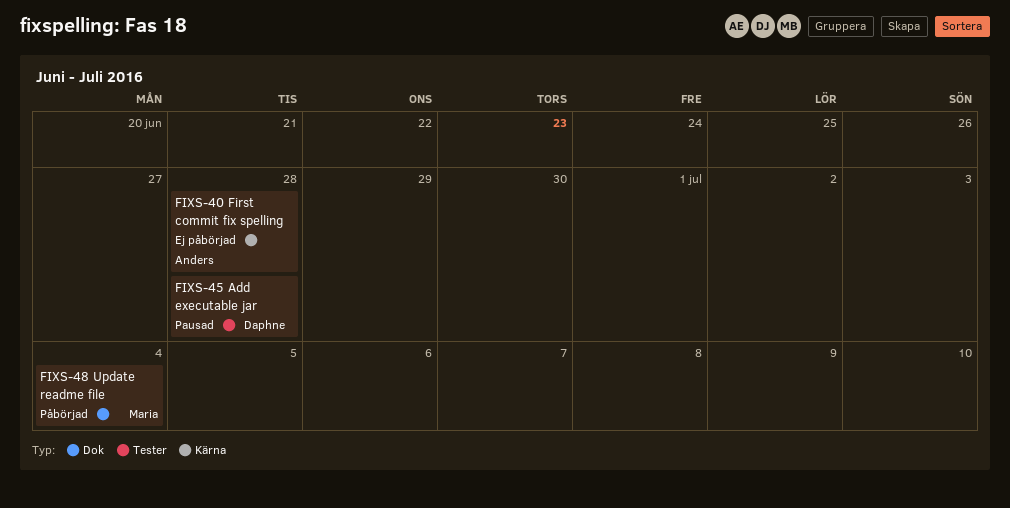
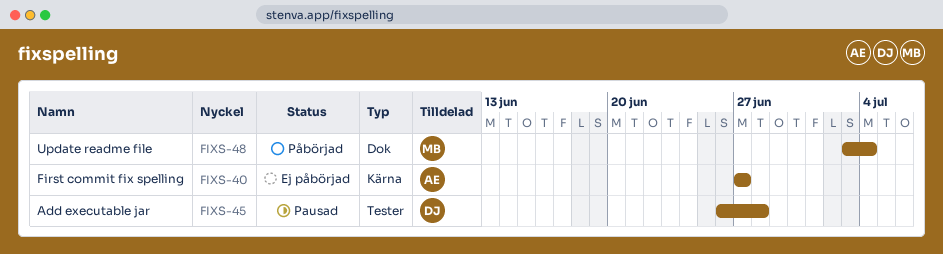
FIXS-40, due: Jun 28 -> Jun 27

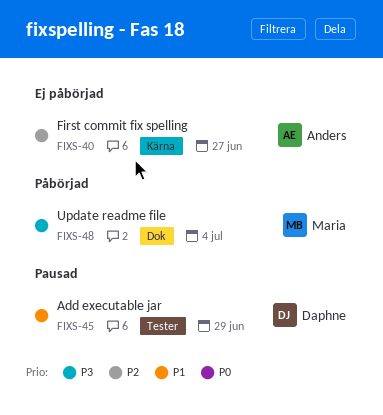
FIXS-45, due: Jun 28 -> Jun 29

